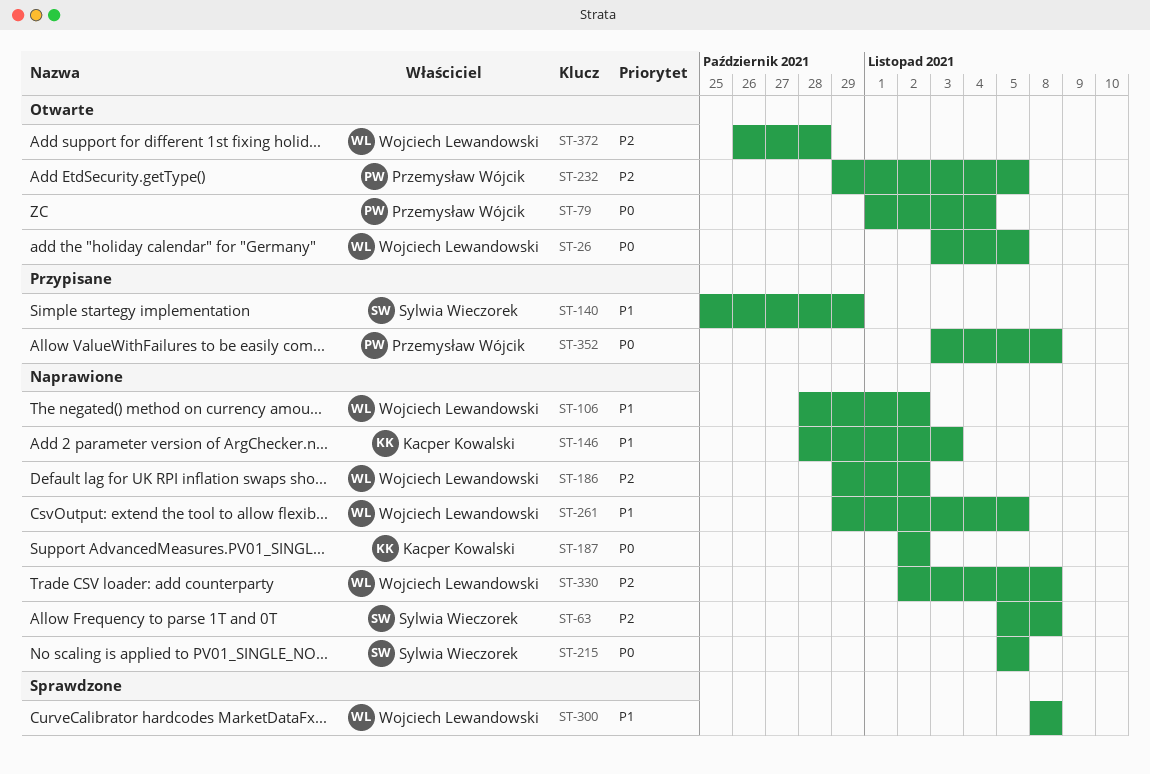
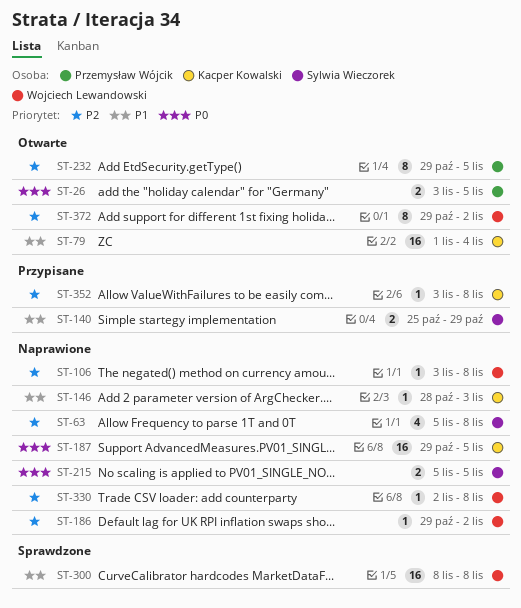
ST-26, owner: Wojciech Lewandowski -> Przemysław Wójcik
ST-79, owner: Przemysław Wójcik -> Kacper Kowalski
ST-79, priority: P0 -> P1
ST-106, priority: P1 -> P2
ST-106, start: Oct 28 -> Nov 3
ST-106, due: Nov 2 -> Nov 8
ST-187, start: Nov 2 -> Oct 29
ST-187, due: Nov 2 -> Nov 5
ST-261: present -> none
ST-352, owner: Przemysław Wójcik -> Kacper Kowalski
ST-352, priority: P0 -> P2
ST-372, start: Oct 26 -> Oct 29
ST-372, due: Oct 28 -> Nov 2

